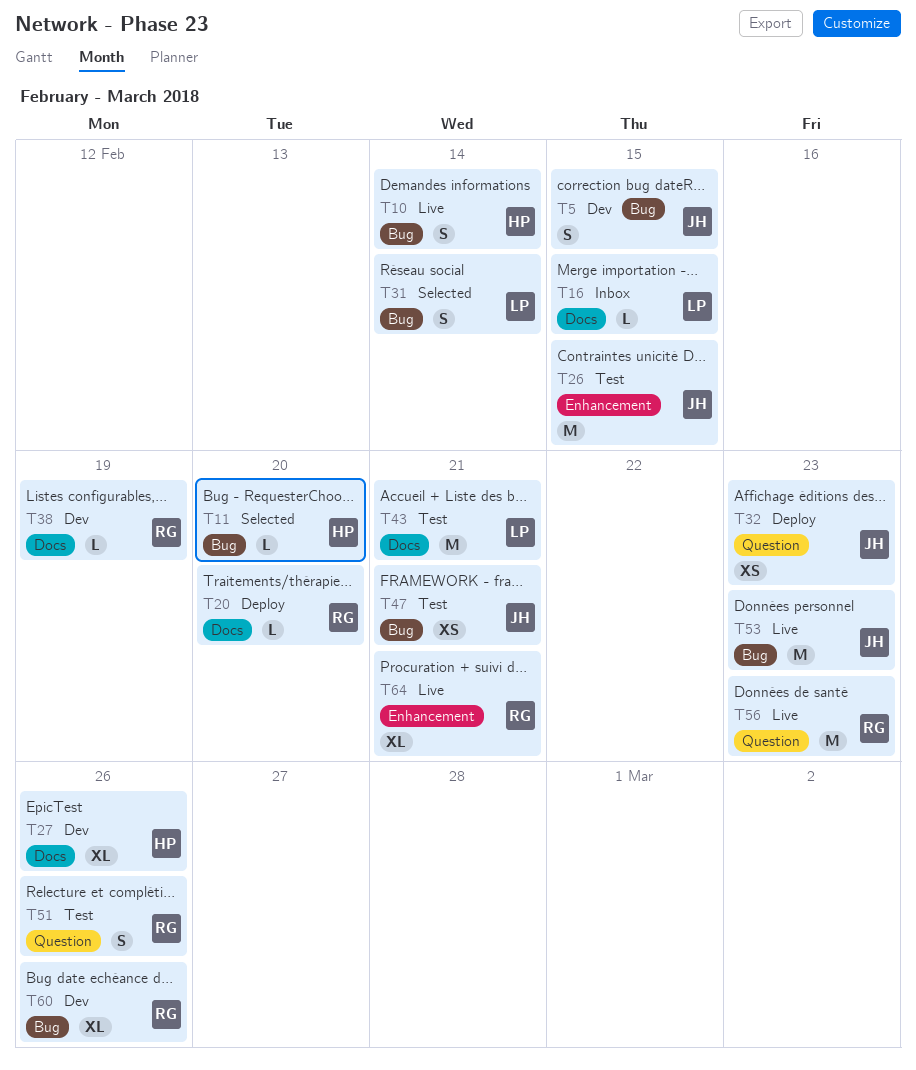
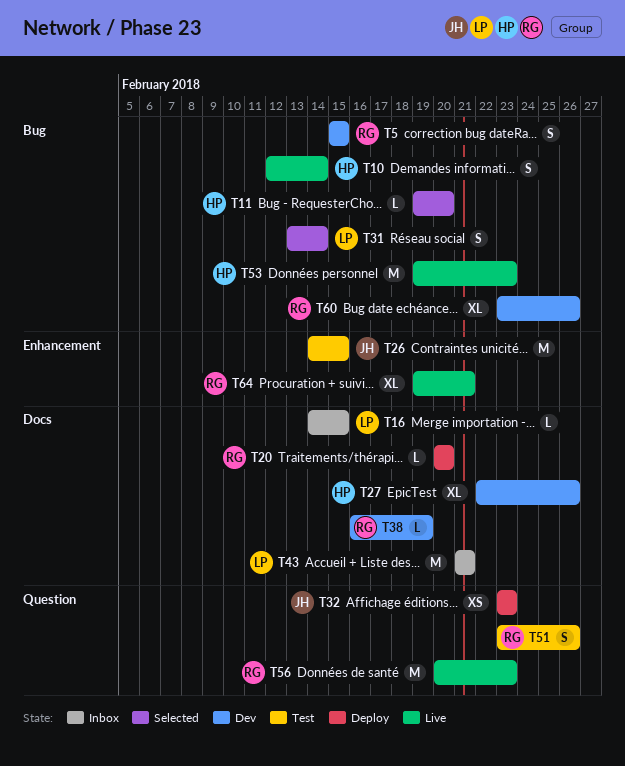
T5, owner: JH -> RG
T43, status: Test -> Inbox
T47: present -> none
T53, owner: JH -> HP

